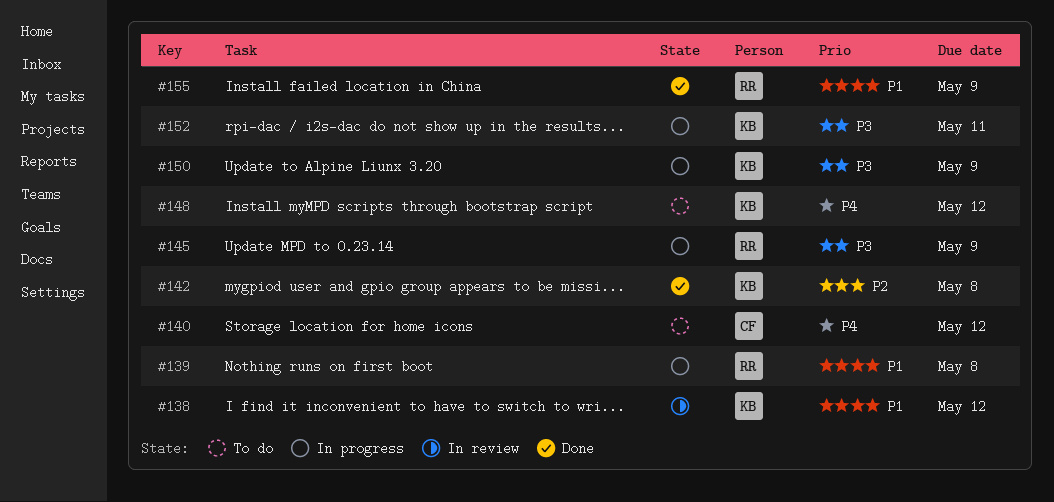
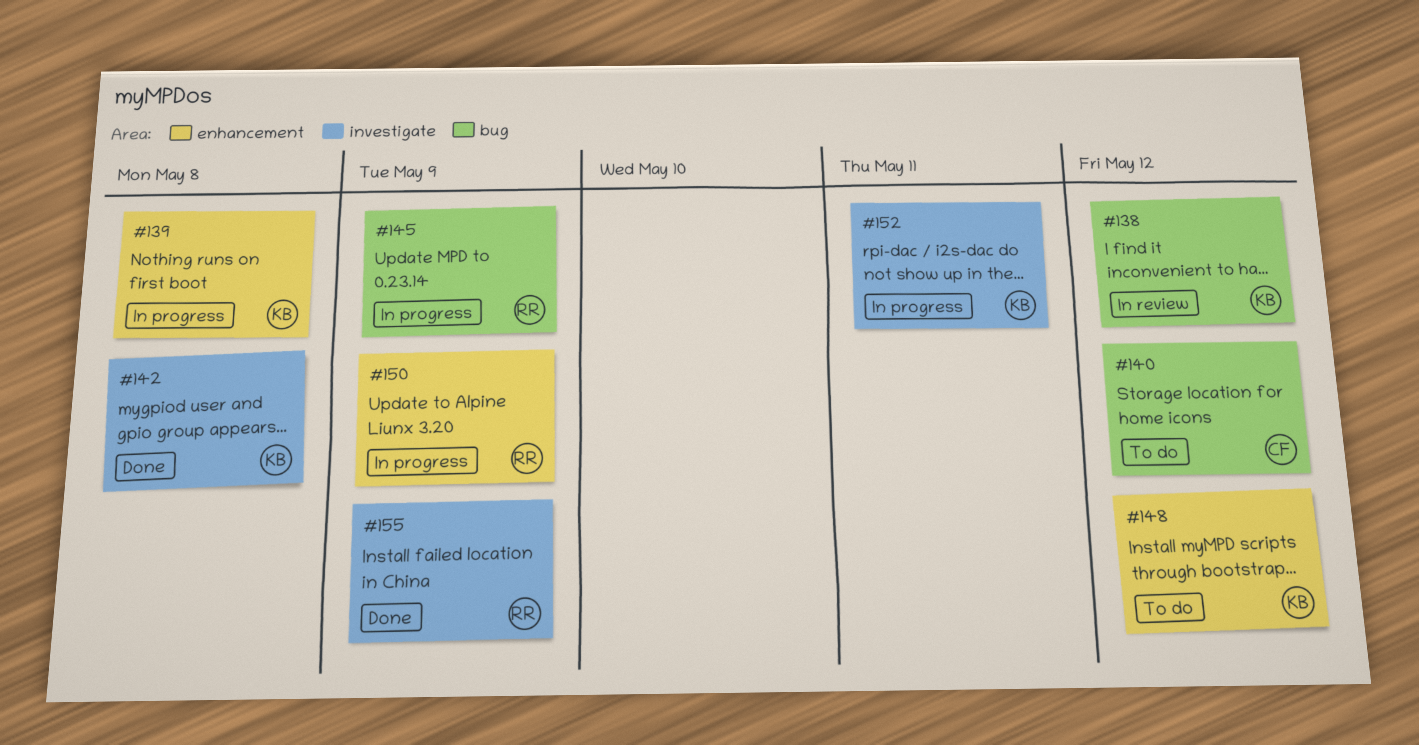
#139, owner: RR -> KB
#150, owner: KB -> RR

